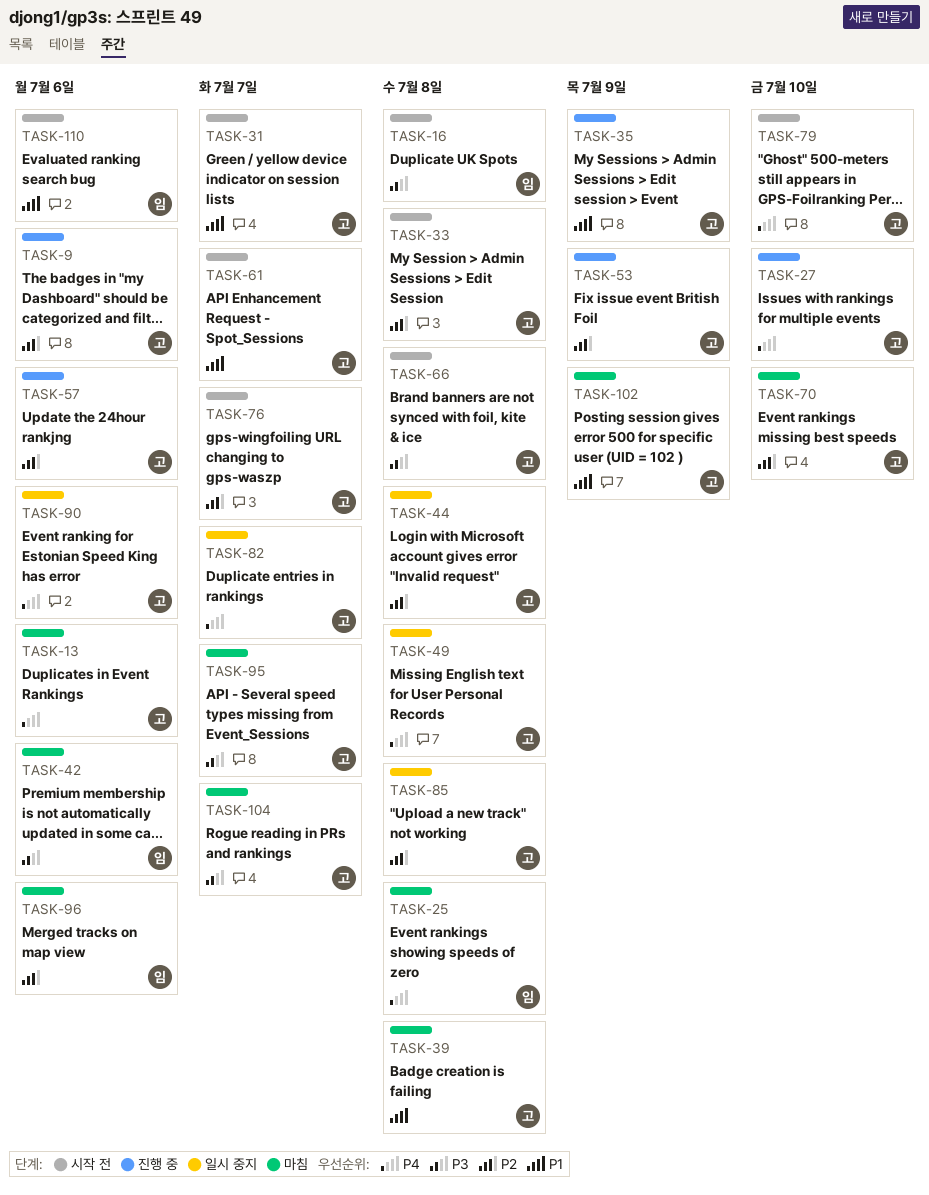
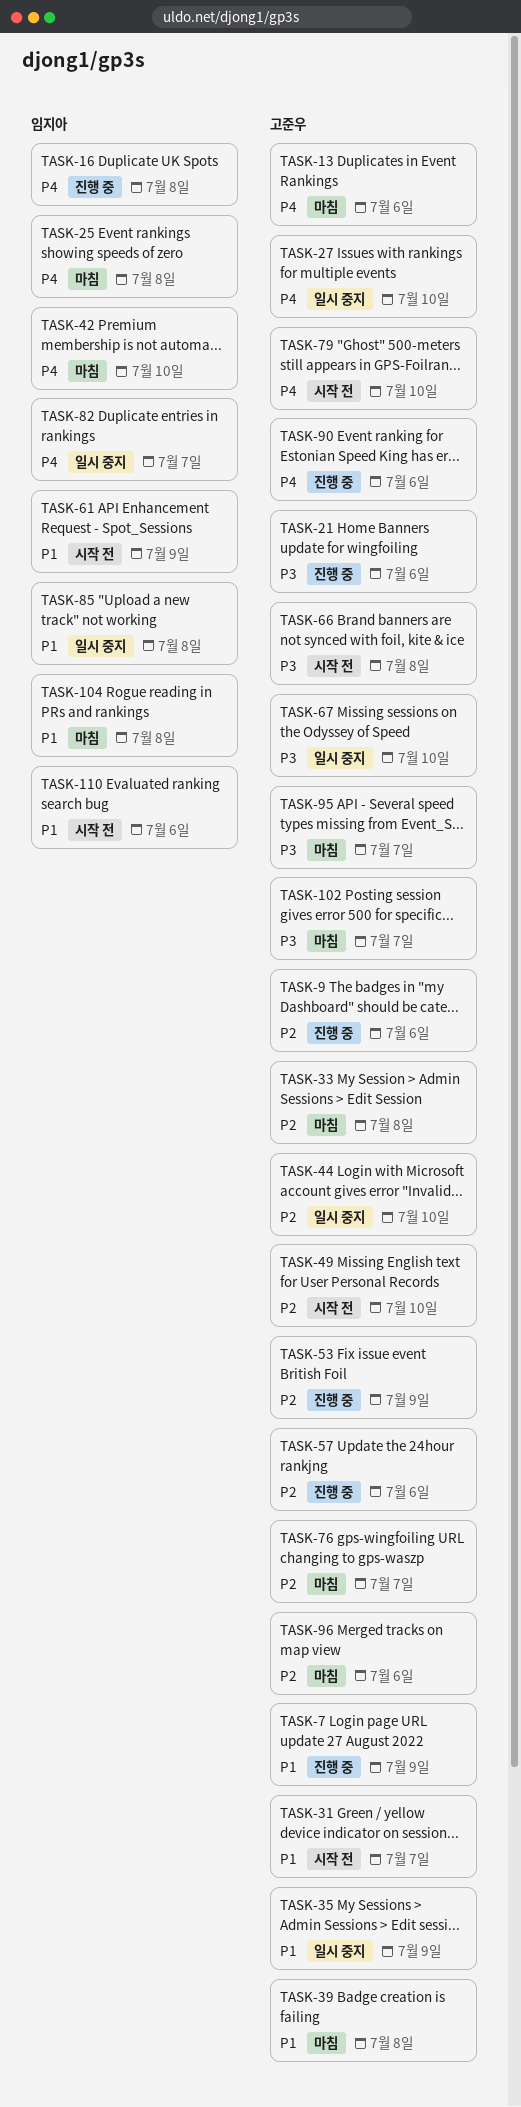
TASK-7: none -> present
TASK-16, status: 시작 전 -> 진행 중
TASK-16, priority: P3 -> P4
TASK-21: none -> present
TASK-27, status: 진행 중 -> 일시 중지
TASK-33, status: 시작 전 -> 마침
TASK-35, status: 진행 중 -> 일시 중지
TASK-42, priority: P3 -> P4
TASK-42, due: Jul 6 -> Jul 10
TASK-44, due: Jul 8 -> Jul 10
TASK-49, status: 일시 중지 -> 시작 전
TASK-49, priority: P4 -> P2
TASK-49, due: Jul 8 -> Jul 10
TASK-61, owner: 고준우 -> 임지아
TASK-61, due: Jul 7 -> Jul 9
TASK-67: none -> present
TASK-70: present -> none
TASK-76, status: 시작 전 -> 마침
TASK-82, owner: 고준우 -> 임지아
TASK-85, owner: 고준우 -> 임지아
TASK-85, priority: P2 -> P1
TASK-90, status: 일시 중지 -> 진행 중
TASK-96, owner: 임지아 -> 고준우
TASK-102, priority: P1 -> P3
TASK-102, due: Jul 9 -> Jul 7
TASK-104, owner: 고준우 -> 임지아
TASK-104, priority: P3 -> P1
TASK-104, due: Jul 7 -> Jul 8

